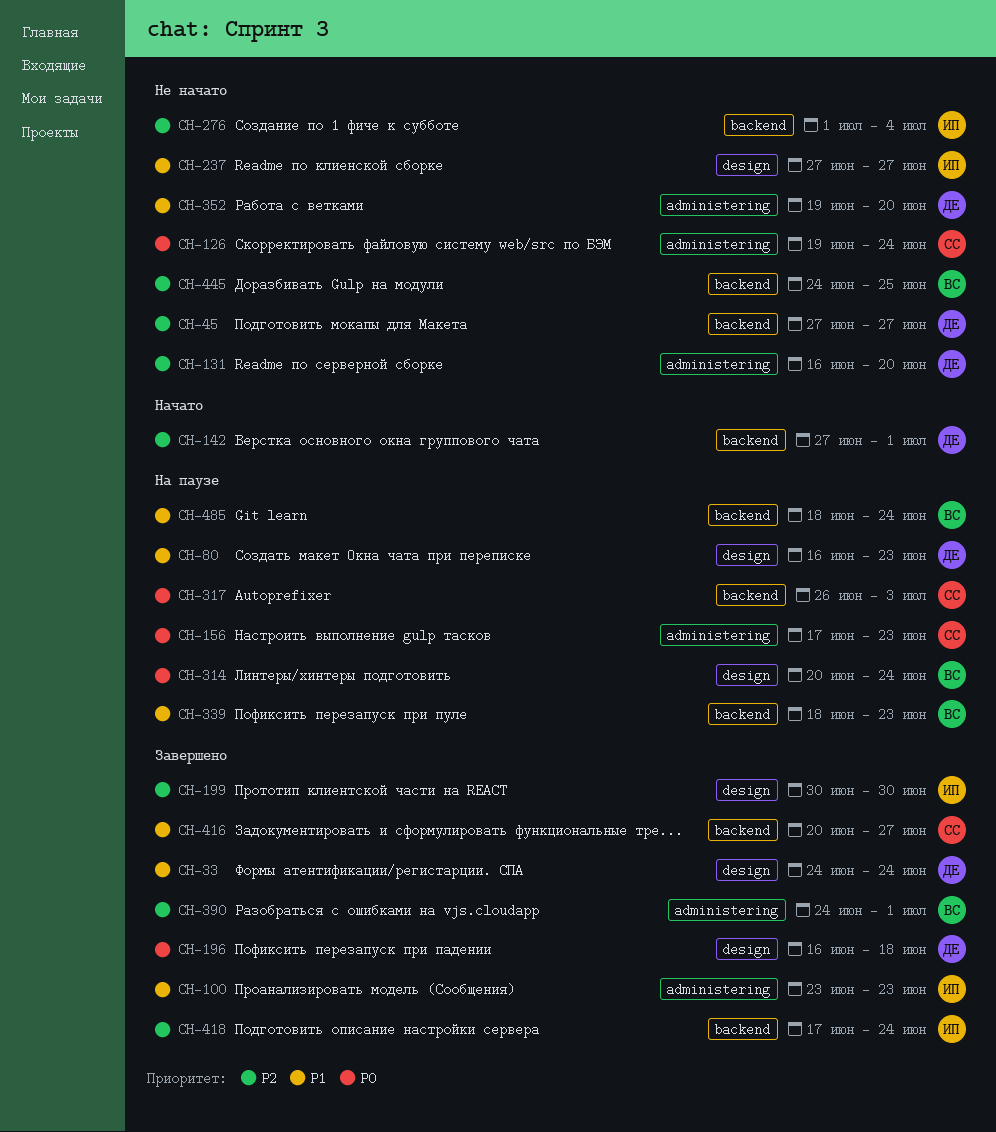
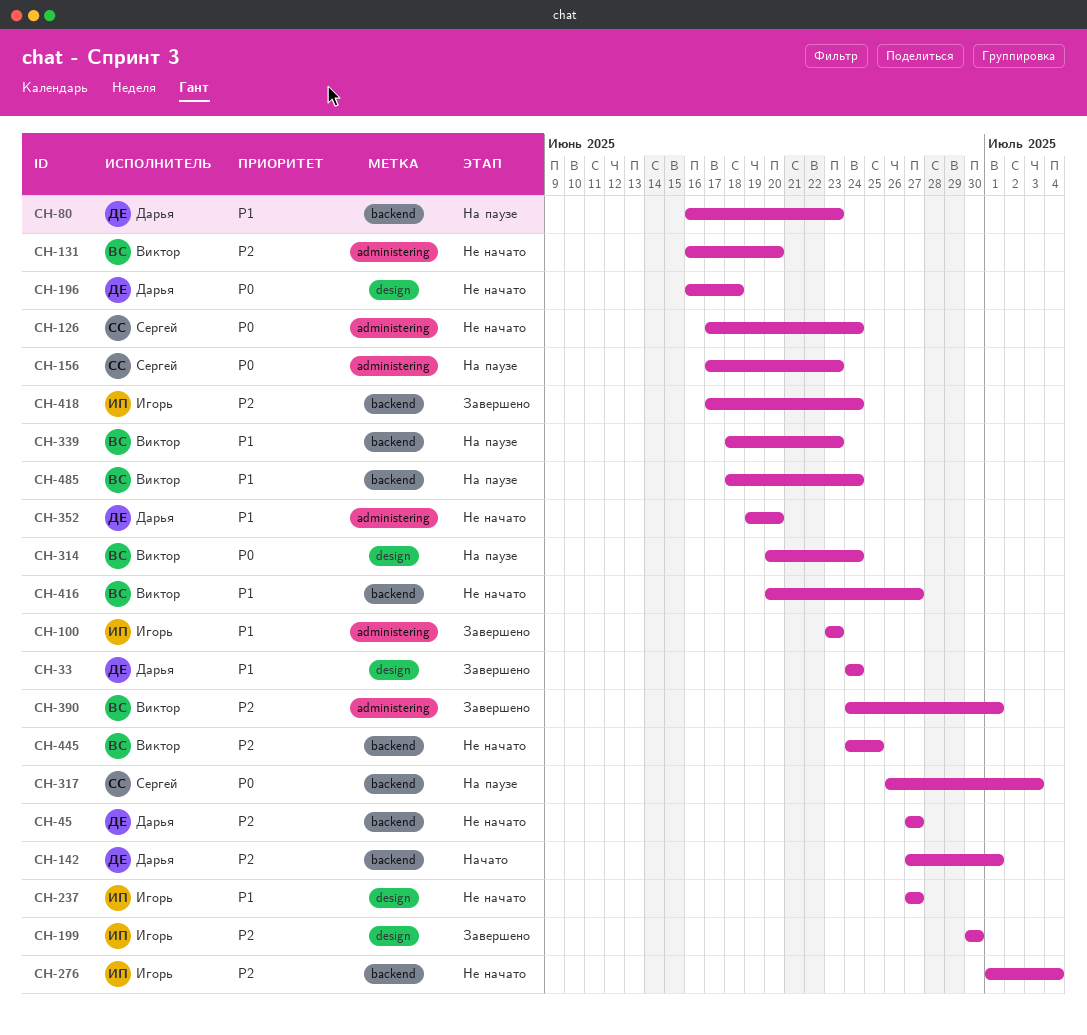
CH-80, label: design -> backend
CH-126, start: Jun 19 -> Jun 17
CH-131, owner: Дарья -> Виктор
CH-196, status: Завершено -> Не начато
CH-416, status: Завершено -> Не начато
CH-416, owner: Сергей -> Виктор

